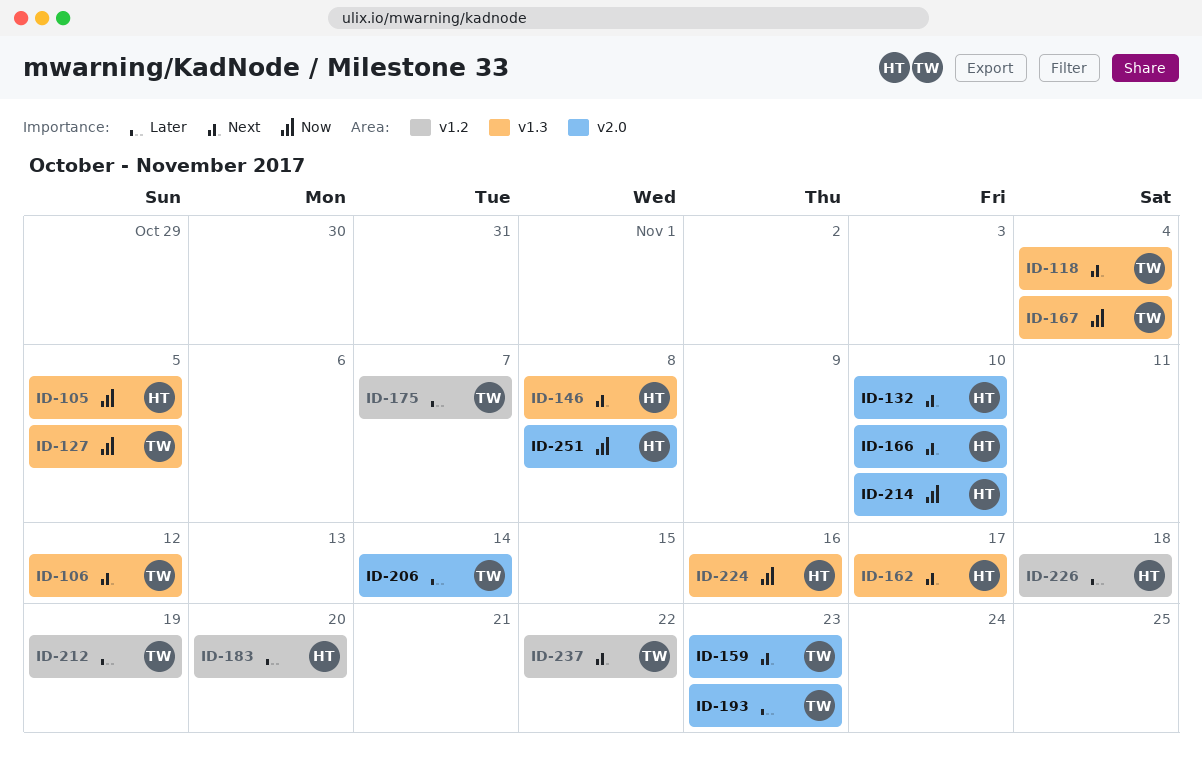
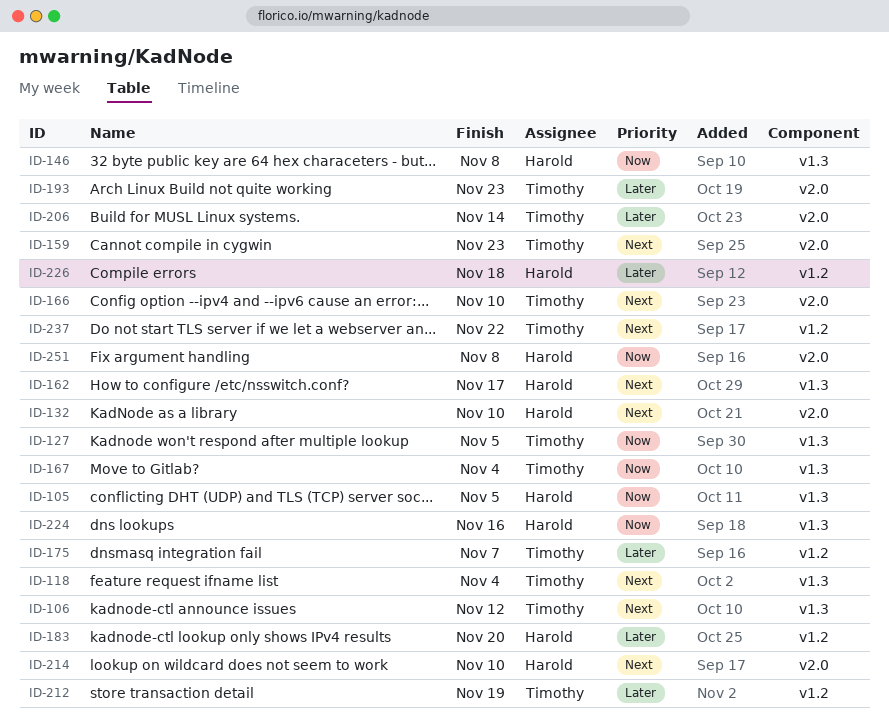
ID-146, priority: Next -> Now
ID-166, owner: Harold -> Timothy
ID-214, priority: Now -> Next

